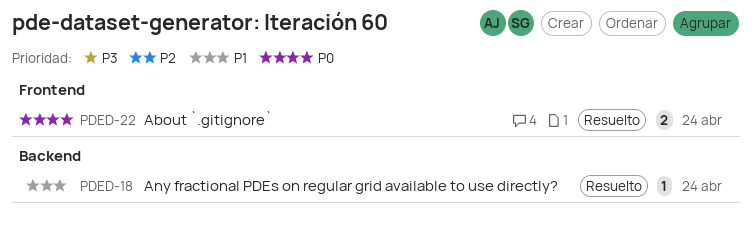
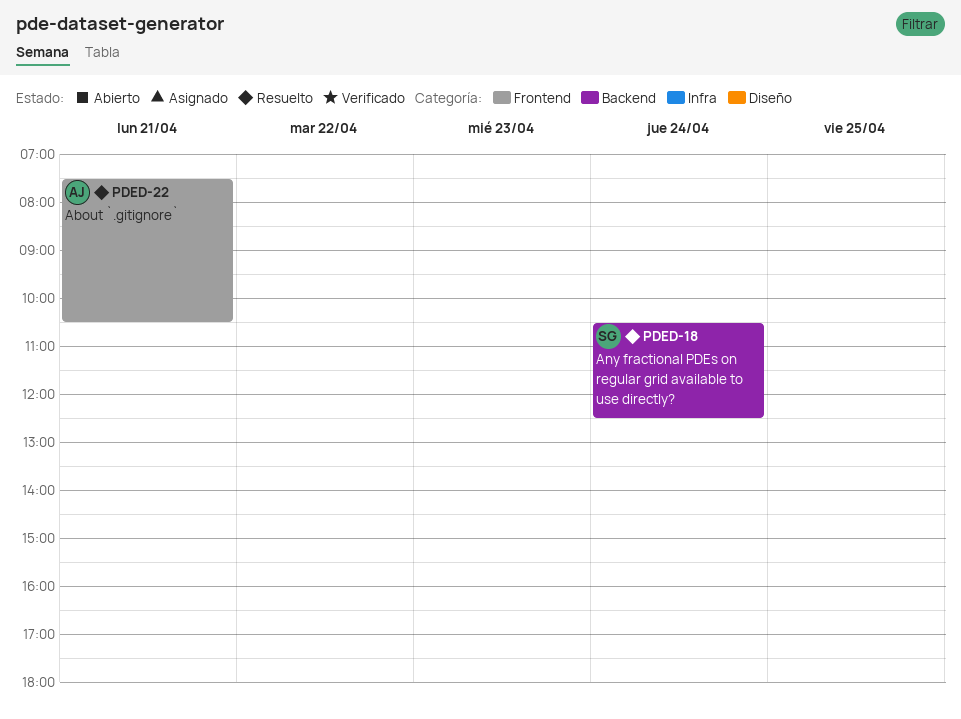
PDED-22, day: Apr 24 -> Apr 21

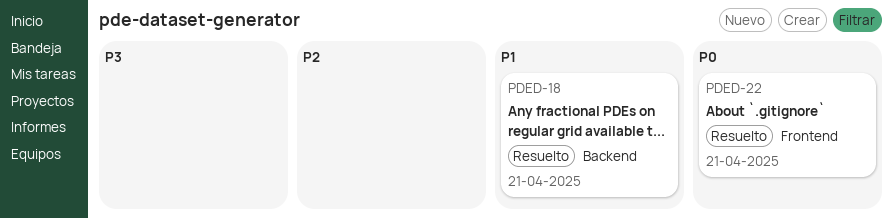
PDED-18, day: Apr 24 -> Apr 21

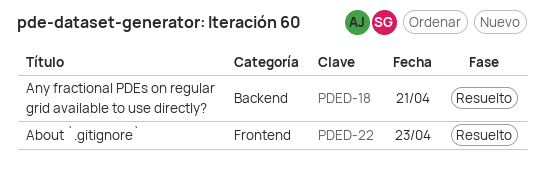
PDED-22, day: Apr 21 -> Apr 23

